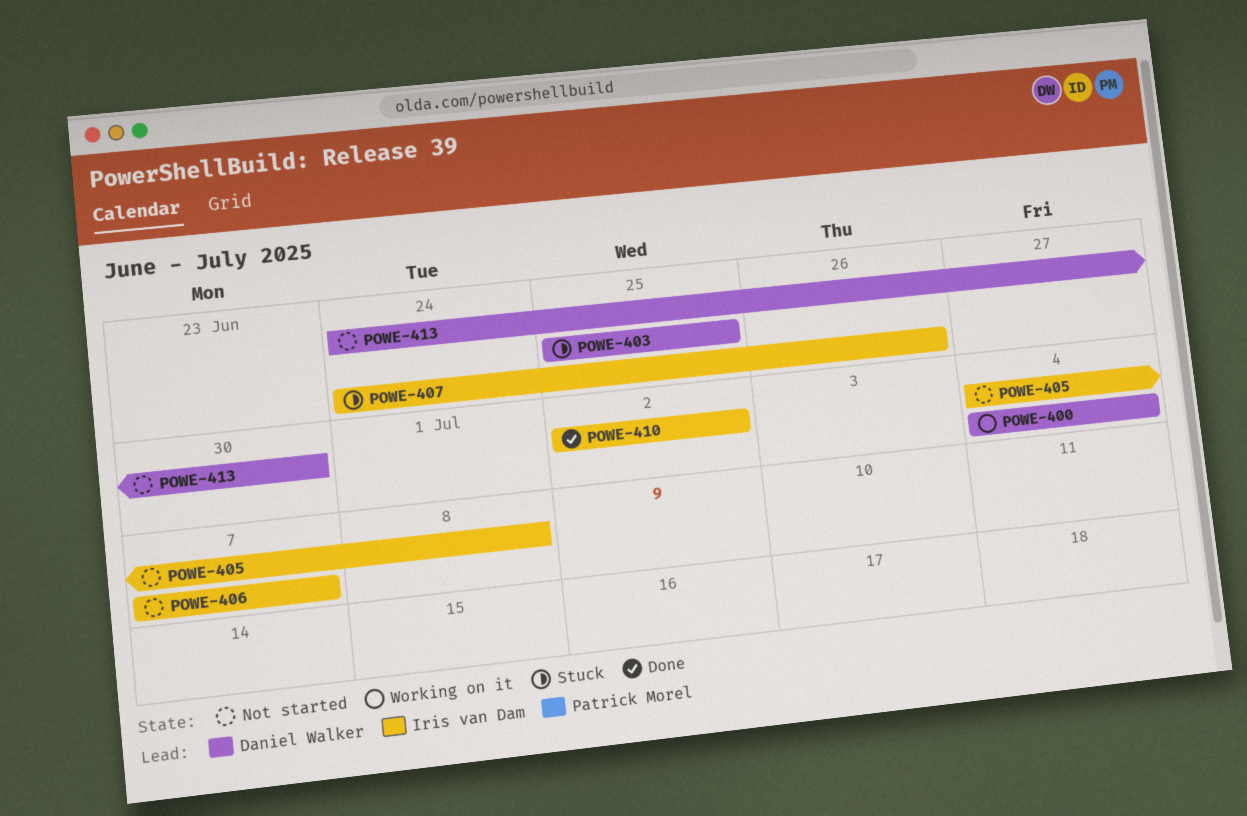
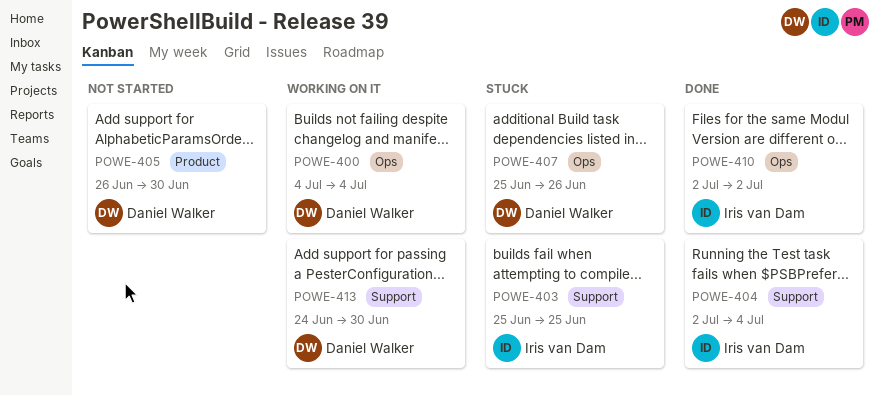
POWE-403, owner: Daniel Walker -> Iris van Dam
POWE-404: none -> present
POWE-405, owner: Iris van Dam -> Daniel Walker
POWE-405, start: Jul 4 -> Jun 26
POWE-405, due: Jul 8 -> Jun 30
POWE-406: present -> none
POWE-407, owner: Iris van Dam -> Daniel Walker
POWE-407, start: Jun 24 -> Jun 25
POWE-413, status: Not started -> Working on it

